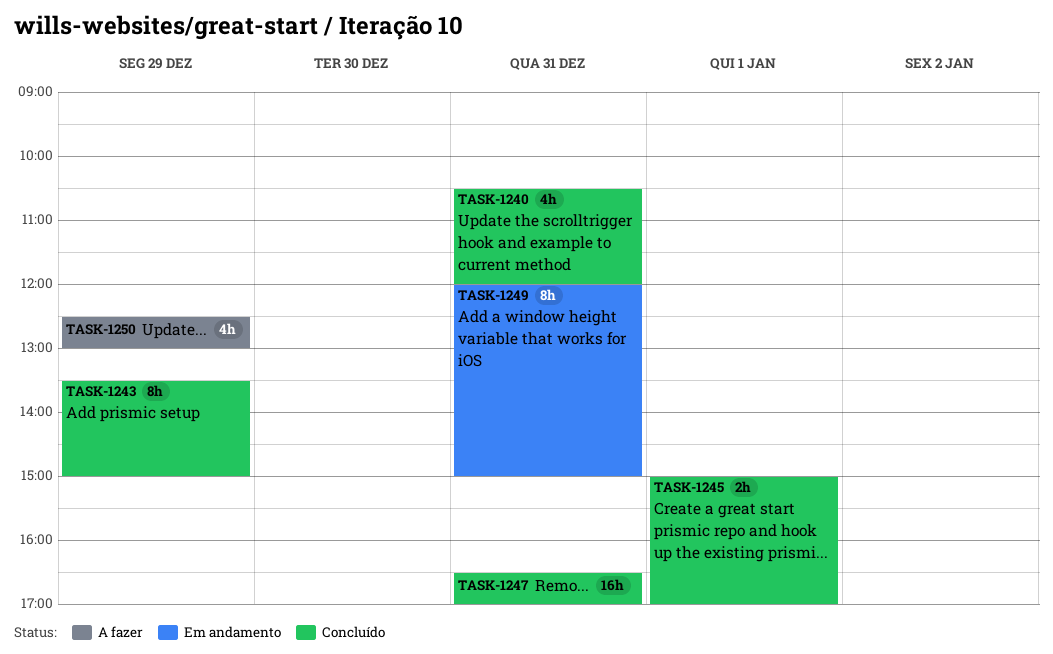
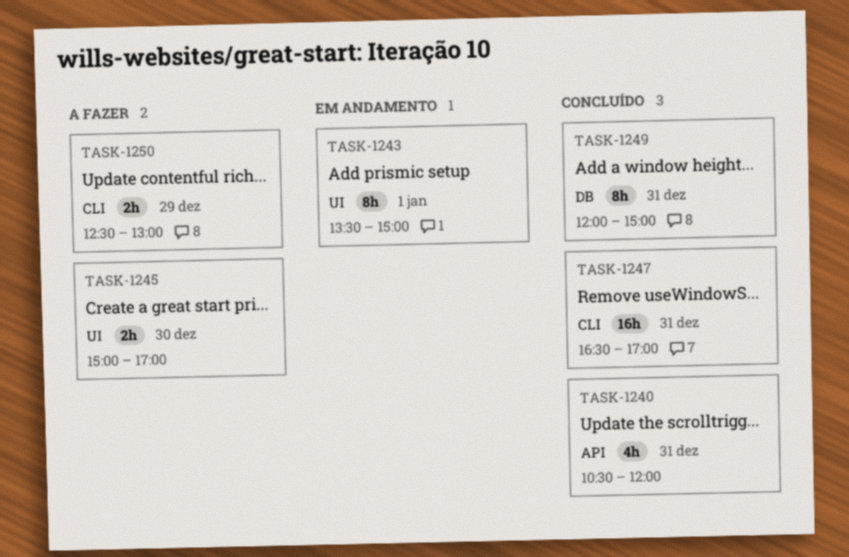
TASK-1243, status: Concluído -> Em andamento
TASK-1243, day: Dec 29 -> Jan 1
TASK-1245, status: Concluído -> A fazer
TASK-1245, day: Jan 1 -> Dec 30
TASK-1249, status: Em andamento -> Concluído
TASK-1250, estimate: 4h -> 2h

